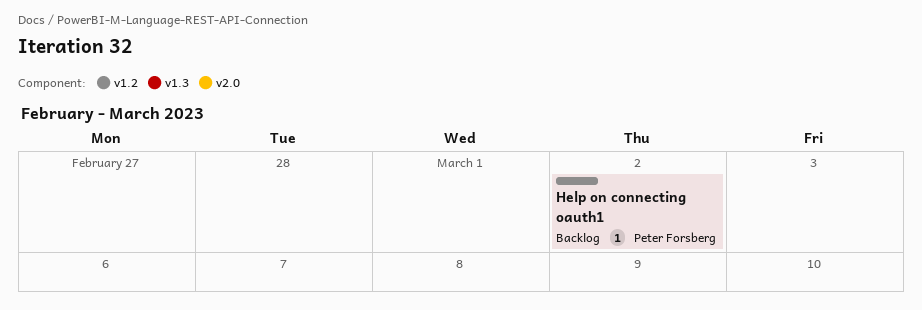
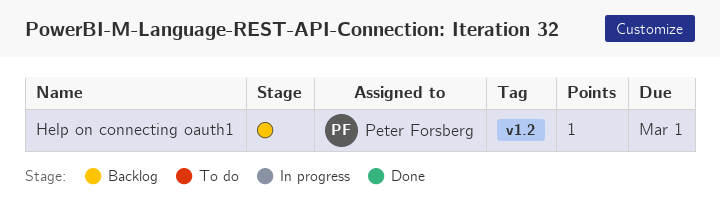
Help on connecting oauth1, due: Mar 2 -> Mar 1

